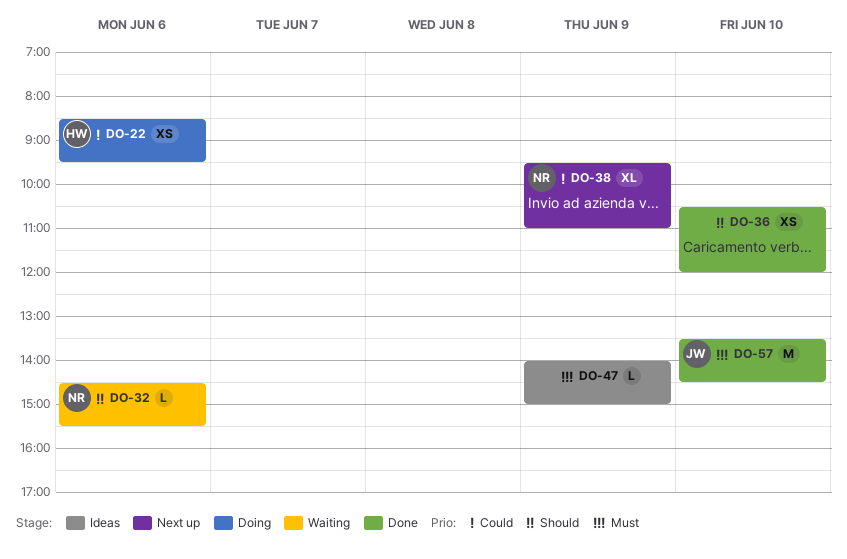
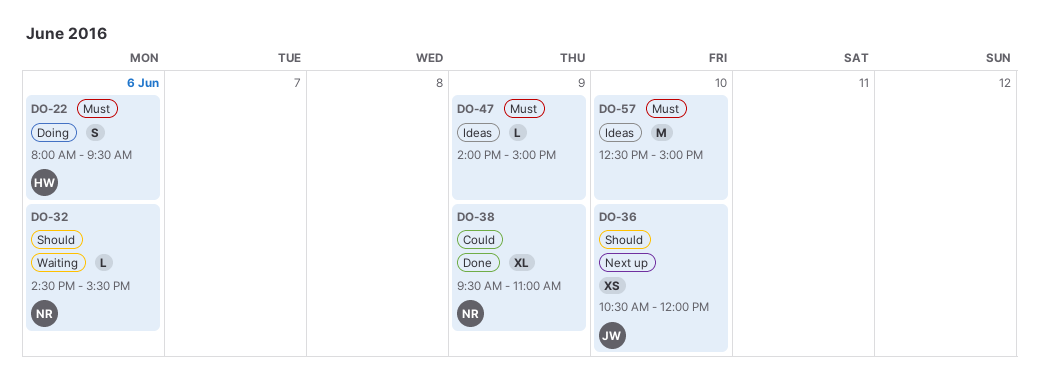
DO-22, priority: Could -> Must
DO-22, estimate: XS -> S
DO-22, begins: 08:30 -> 08:00
DO-36, status: Done -> Next up
DO-36, owner: none -> JW
DO-38, status: Next up -> Done
DO-57, status: Done -> Ideas
DO-57, owner: JW -> none
DO-57, begins: 13:30 -> 12:30
DO-57, ends: 14:30 -> 15:00

